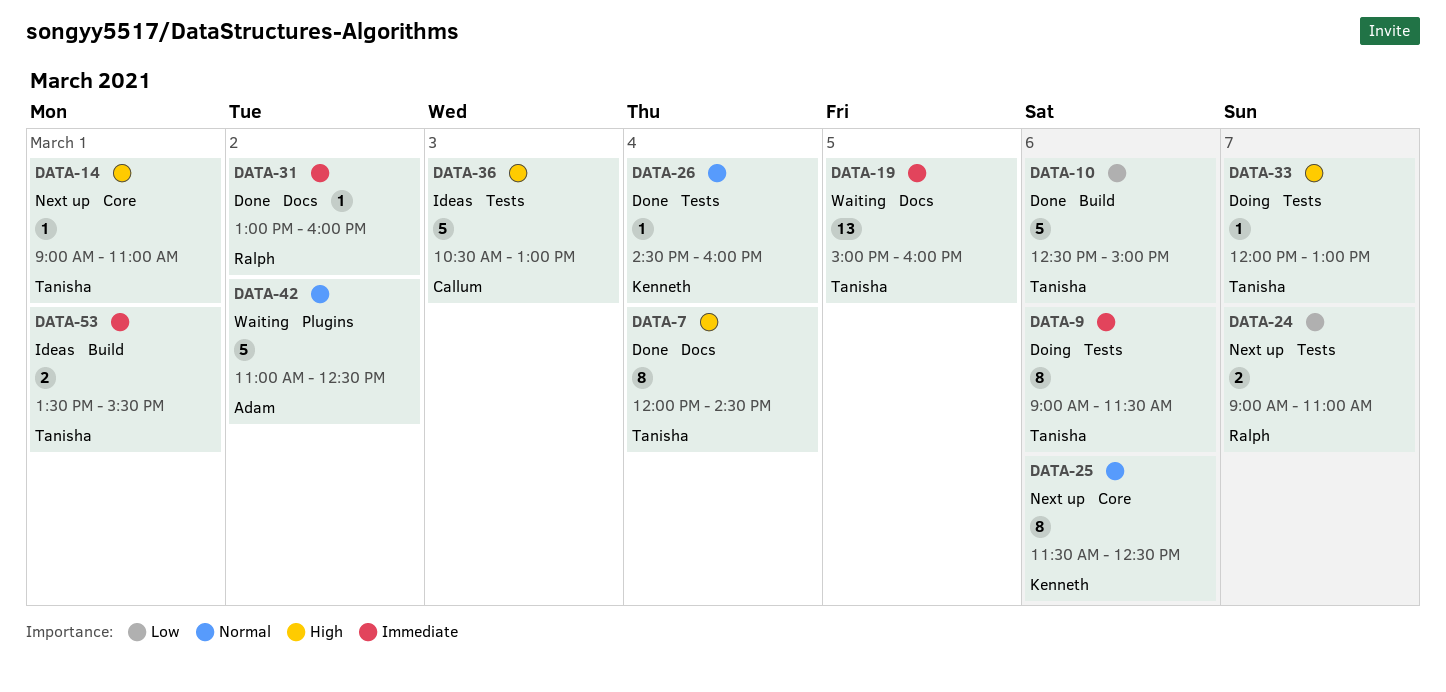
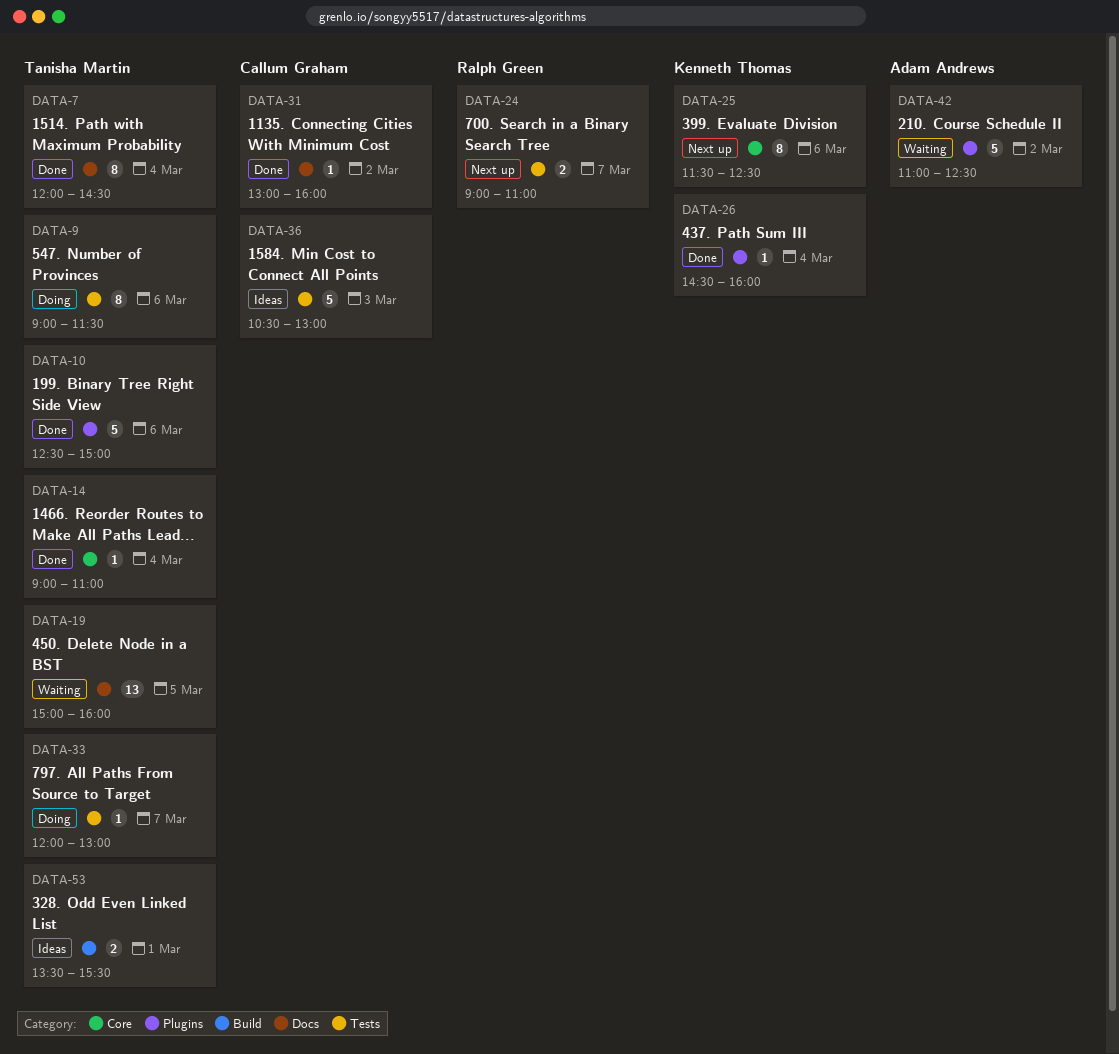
DATA-10, label: Build -> Plugins
DATA-14, status: Next up -> Done
DATA-14, day: Mar 1 -> Mar 4
DATA-26, label: Tests -> Plugins
DATA-31, owner: Ralph Green -> Callum Graham

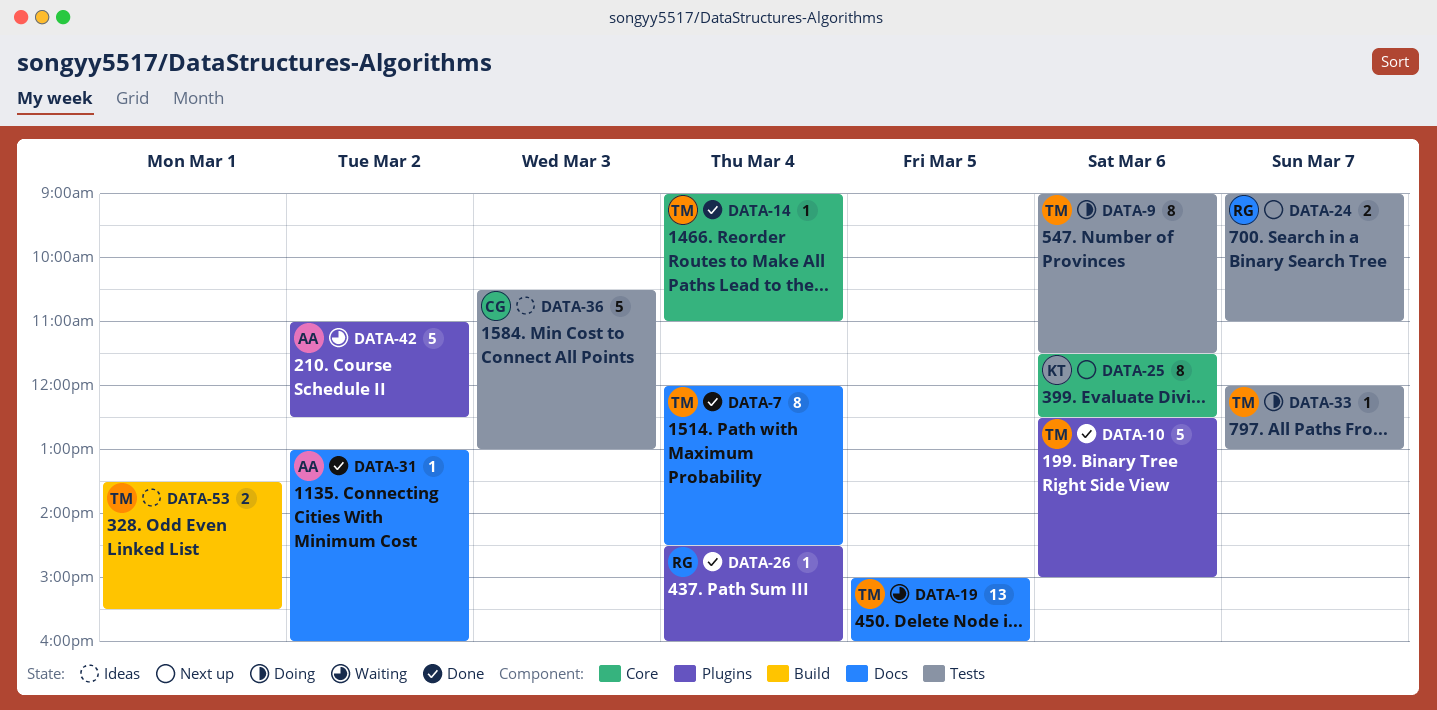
DATA-26, owner: Kenneth Thomas -> Ralph Green
DATA-31, owner: Callum Graham -> Adam Andrews

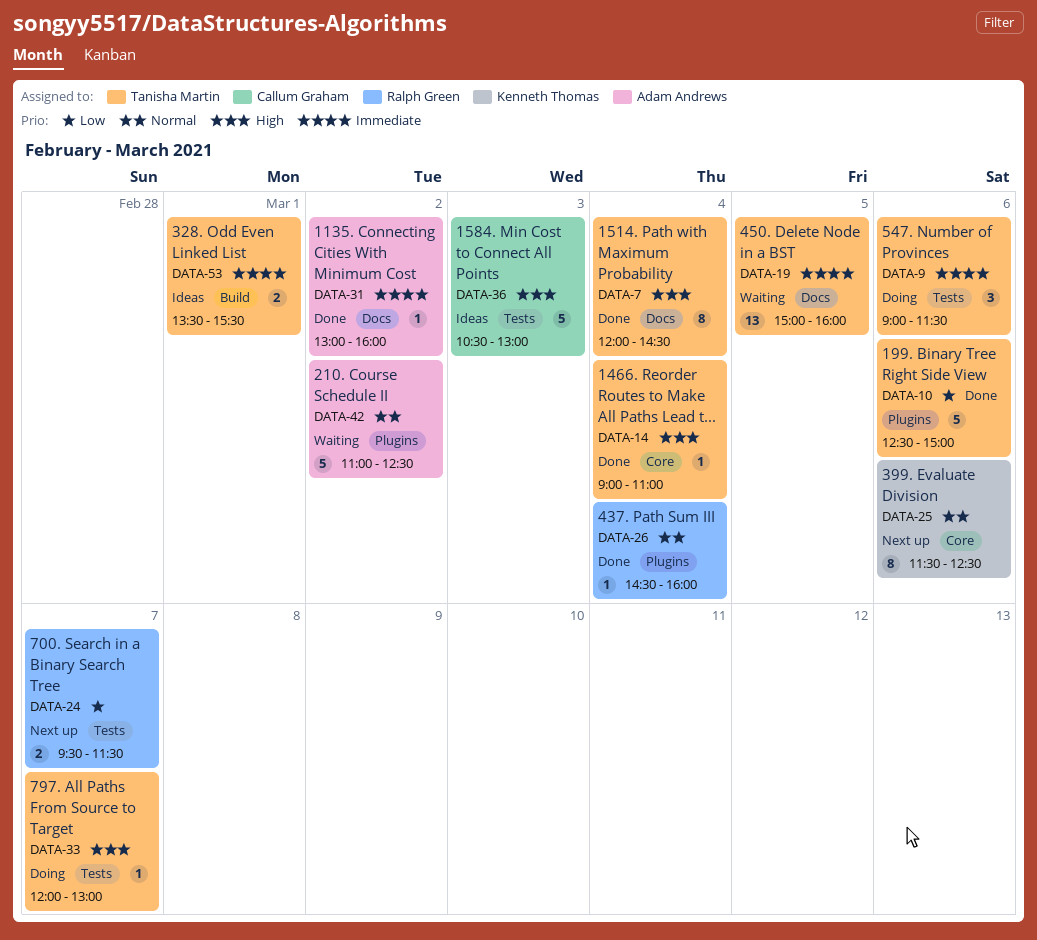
DATA-9, estimate: 8 -> 3
DATA-24, begins: 09:00 -> 09:30
DATA-24, ends: 11:00 -> 11:30

